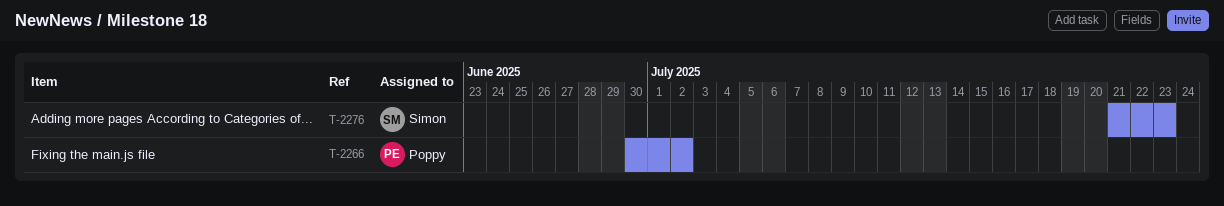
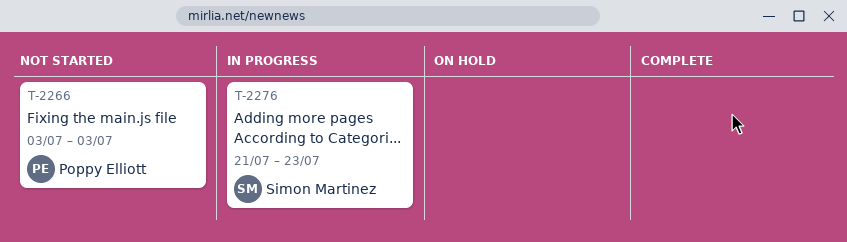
T-2266, start: Jun 30 -> Jul 3
T-2266, due: Jul 2 -> Jul 3

